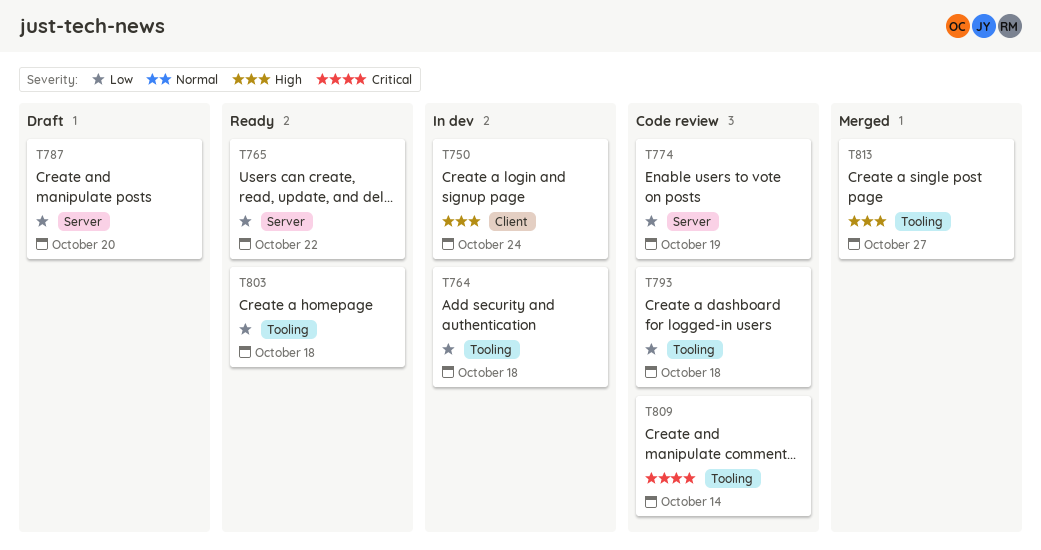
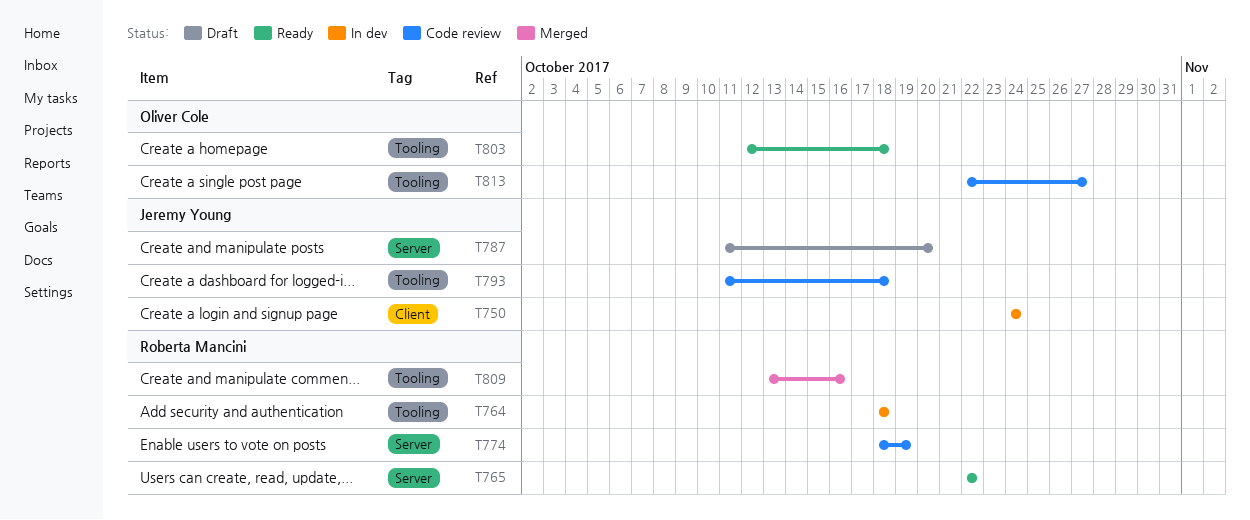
T809, status: Code review -> Merged
T809, due: Oct 14 -> Oct 16
T813, status: Merged -> Code review

